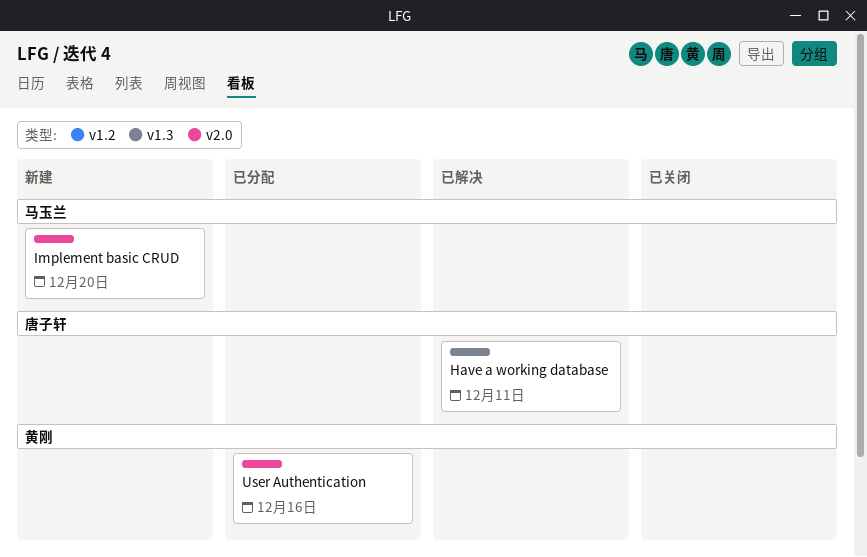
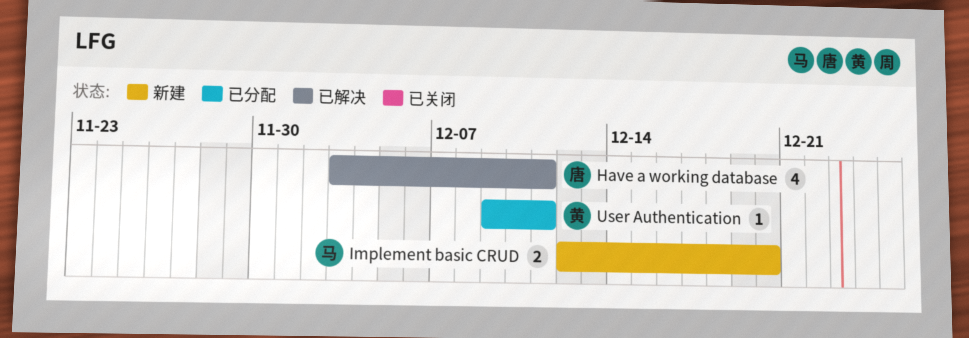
User Authentication, due: Dec 16 -> Dec 11

